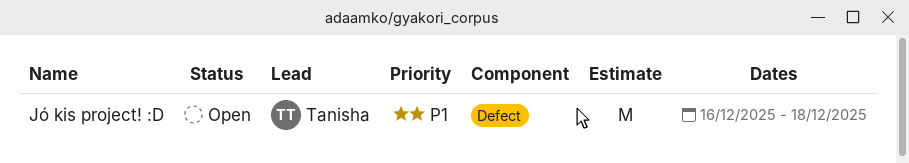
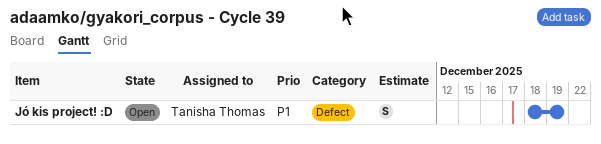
Jó kis project! :D, estimate: M -> S
Jó kis project! :D, start: Dec 16 -> Dec 18
Jó kis project! :D, due: Dec 18 -> Dec 19

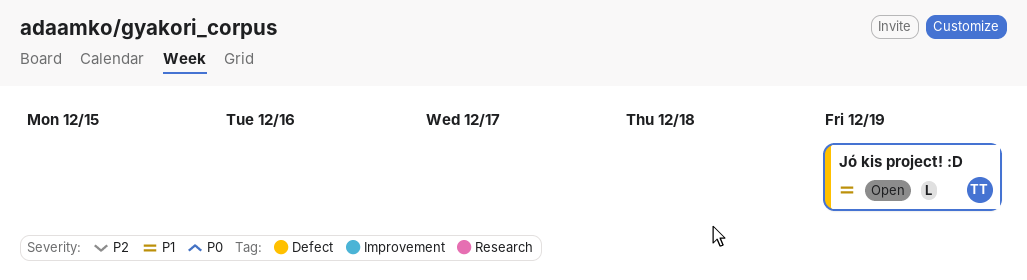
Jó kis project! :D, estimate: S -> L

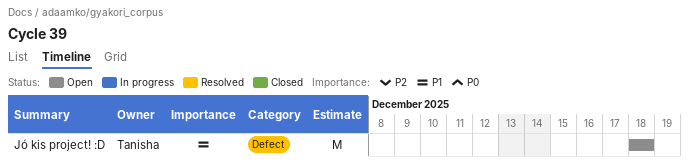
Jó kis project! :D, estimate: L -> M
Jó kis project! :D, due: Dec 19 -> Dec 18

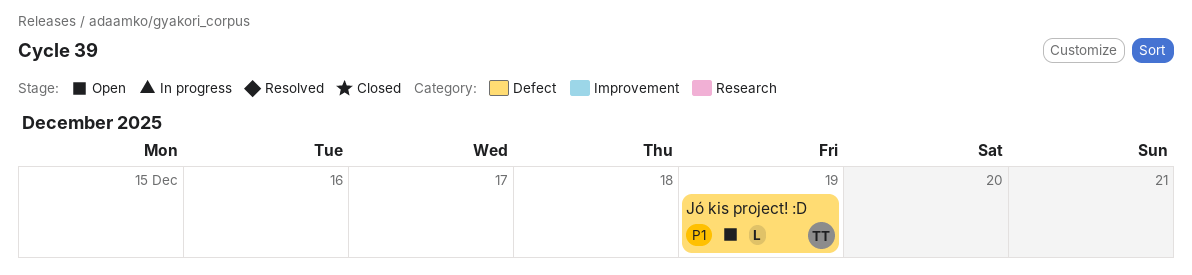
Jó kis project! :D, estimate: M -> L
Jó kis project! :D, due: Dec 18 -> Dec 19

